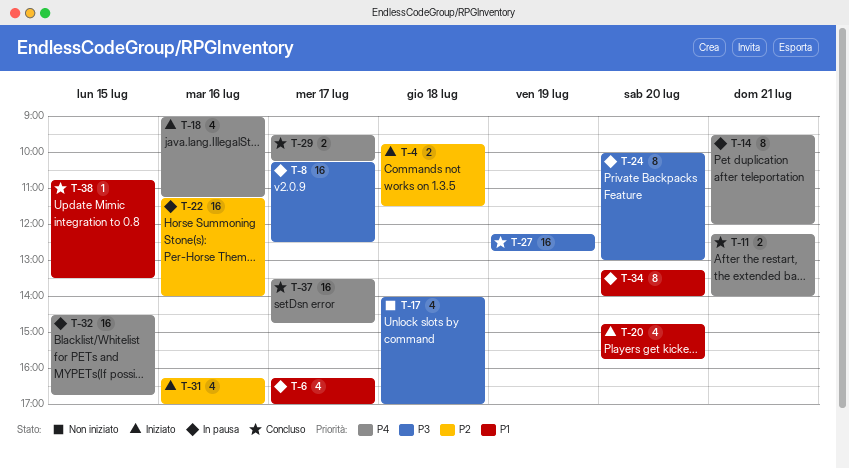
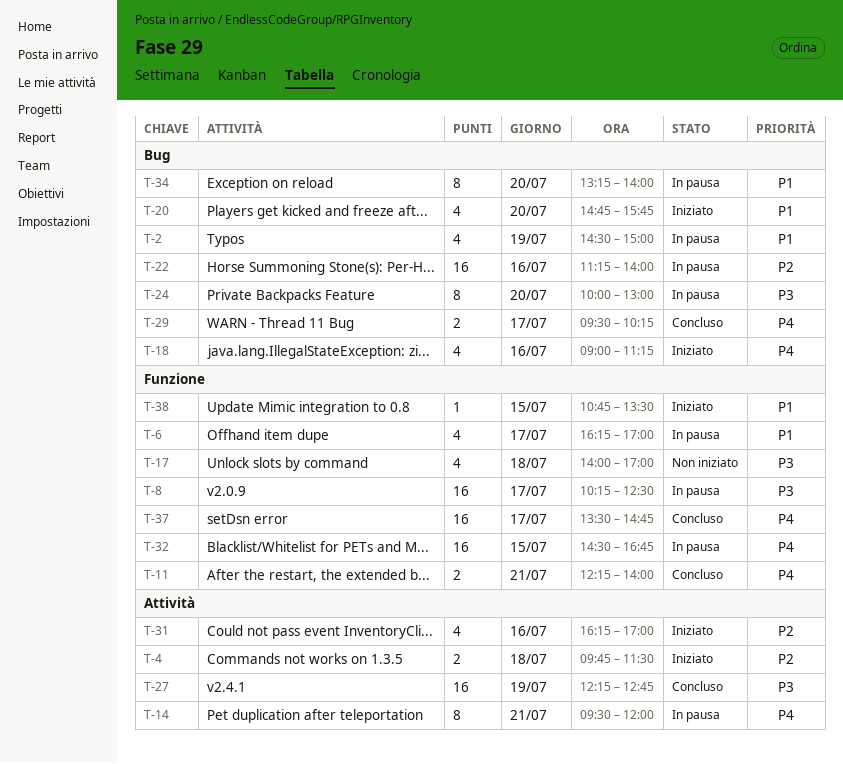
T-2: none -> present
T-38, status: Concluso -> Iniziato

